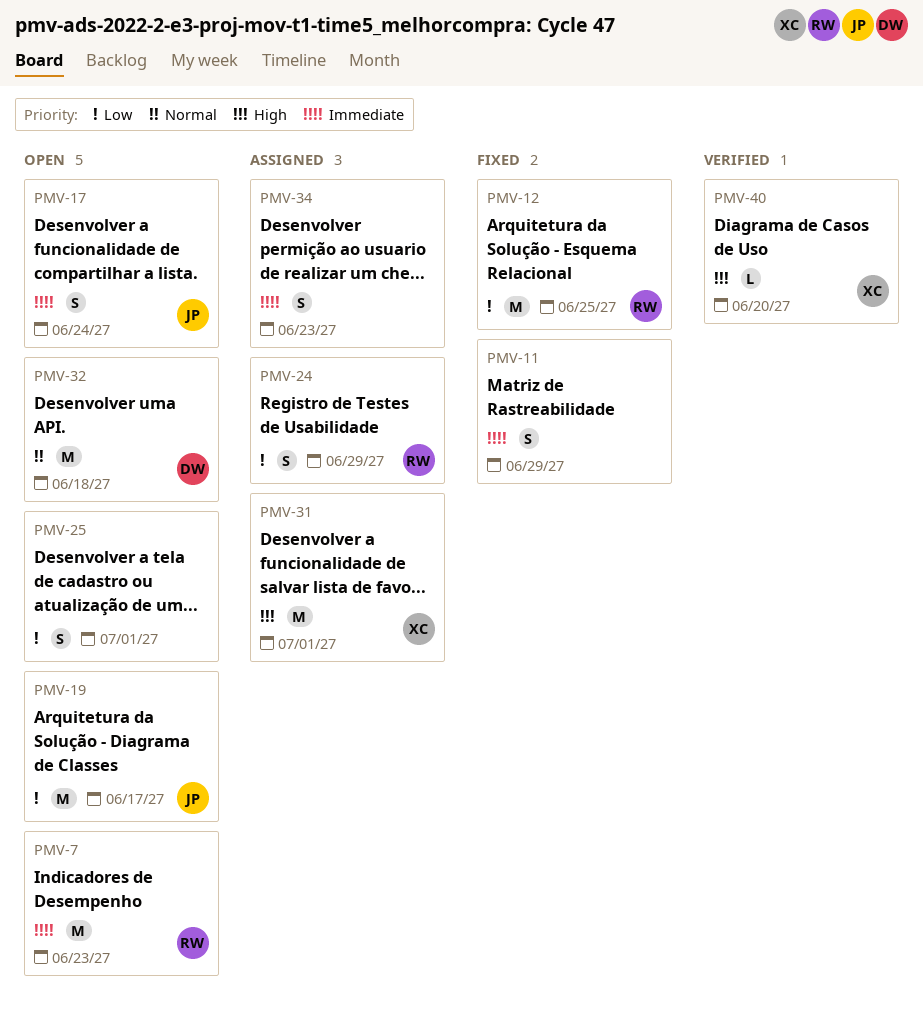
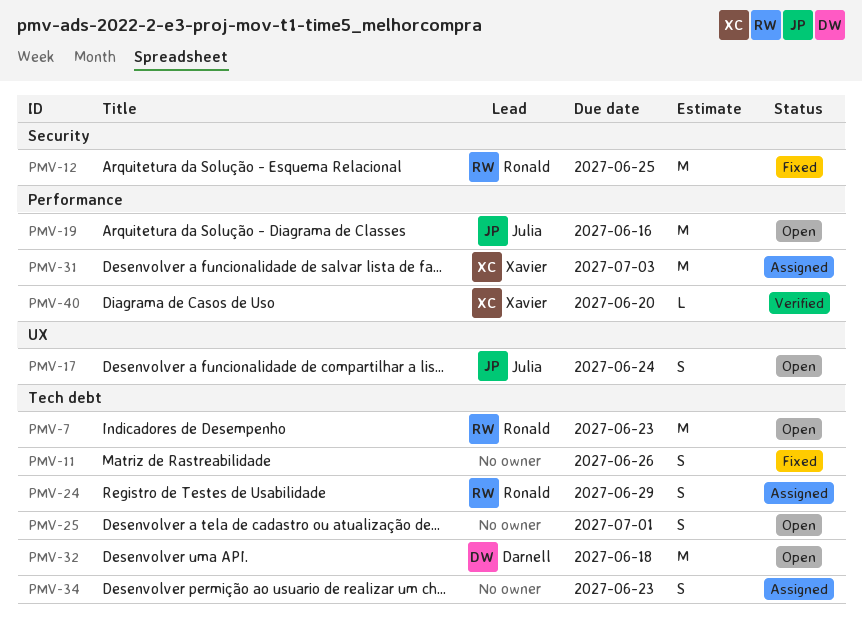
PMV-11, due: Jun 29 -> Jun 26
PMV-19, due: Jun 17 -> Jun 16
PMV-31, due: Jul 1 -> Jul 3

